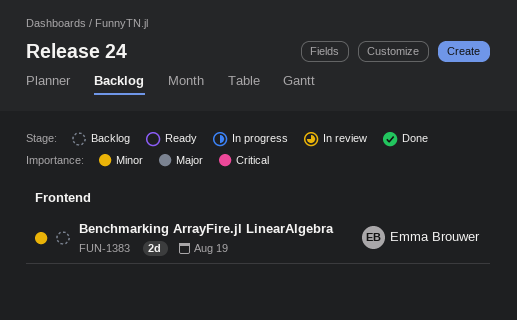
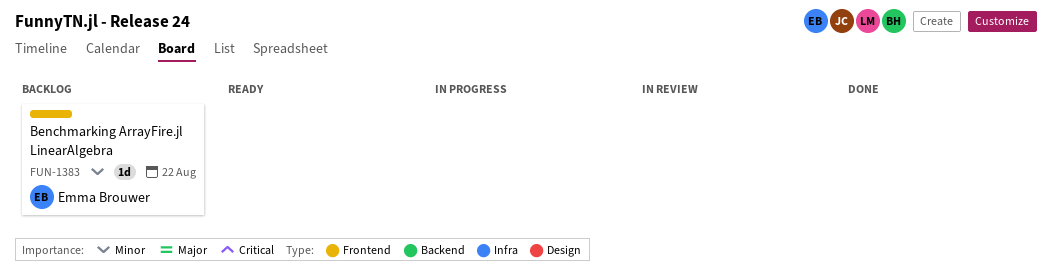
FUN-1383, estimate: 2d -> 1d
FUN-1383, due: Aug 19 -> Aug 22

